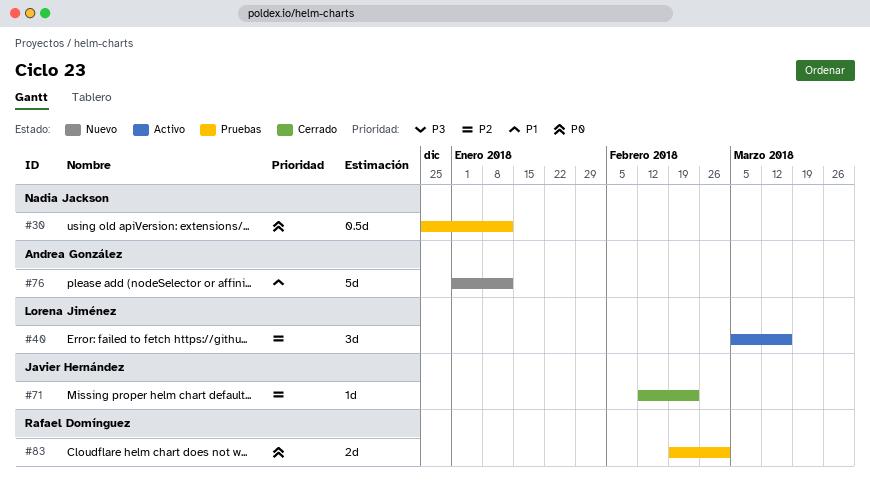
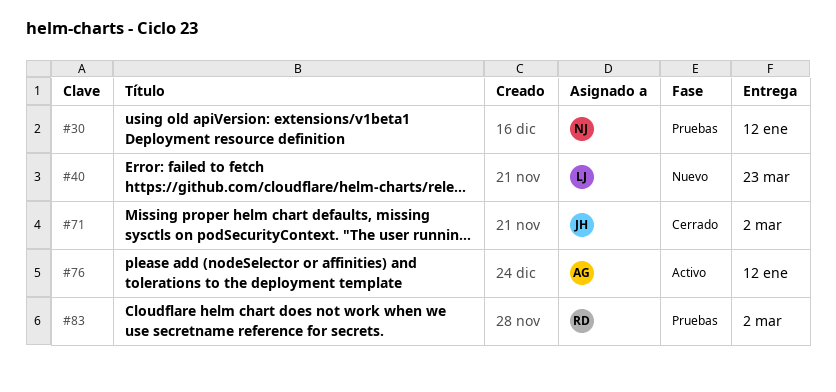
#40, status: Activo -> Nuevo
#40, due: Mar 16 -> Mar 23
#71, due: Feb 23 -> Mar 2
#76, status: Nuevo -> Activo

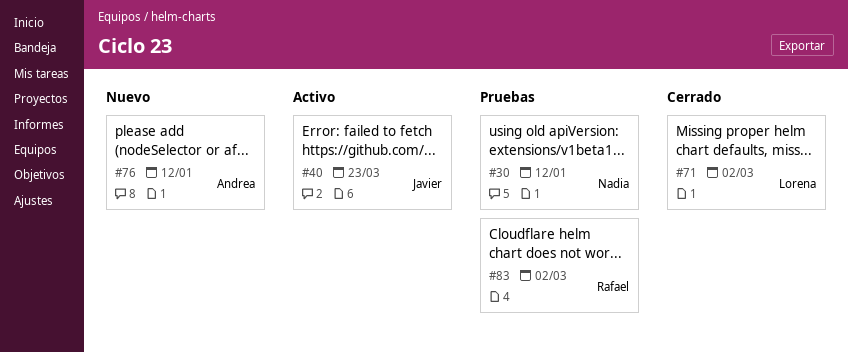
#40, status: Nuevo -> Activo
#40, owner: Lorena -> Javier
#71, owner: Javier -> Lorena
#76, status: Activo -> Nuevo

